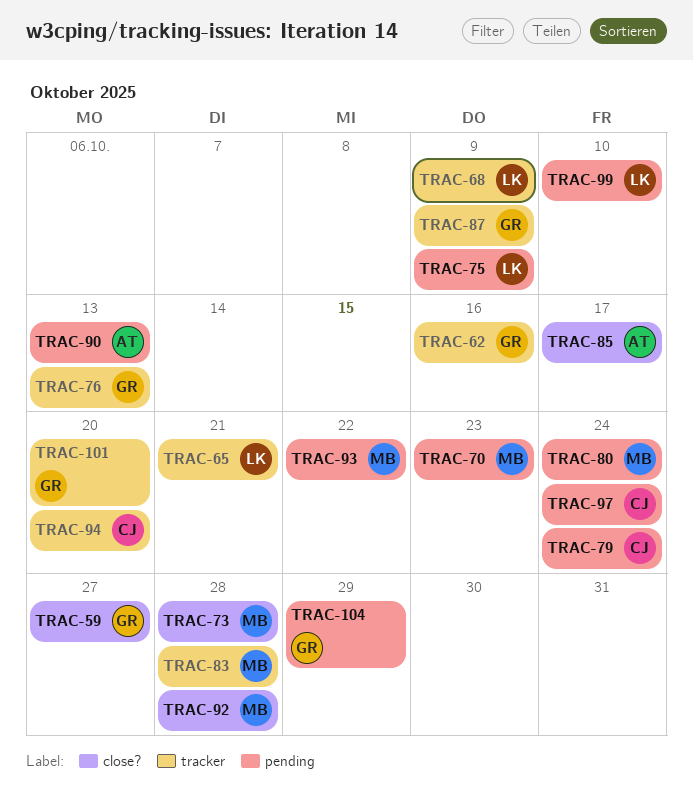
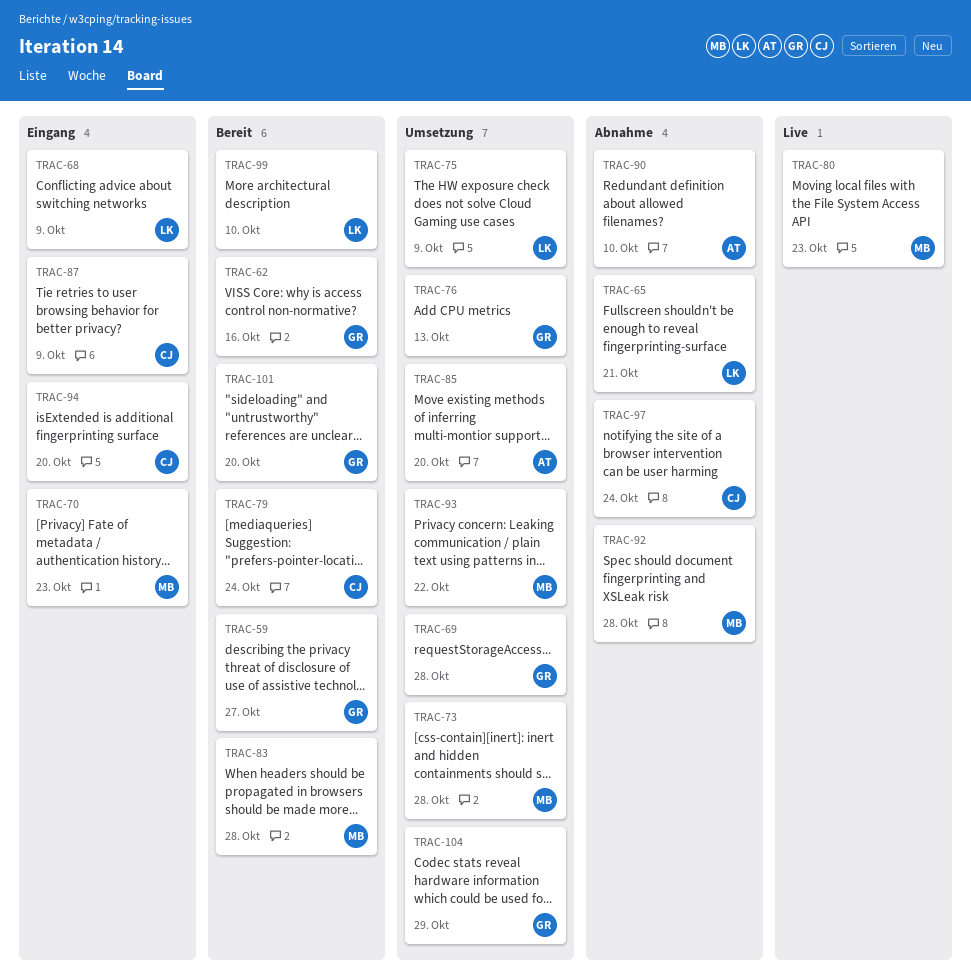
TRAC-69: none -> present
TRAC-80, due: Oct 24 -> Oct 23
TRAC-85, due: Oct 17 -> Oct 20
TRAC-87, owner: GR -> CJ
TRAC-90, due: Oct 13 -> Oct 10

